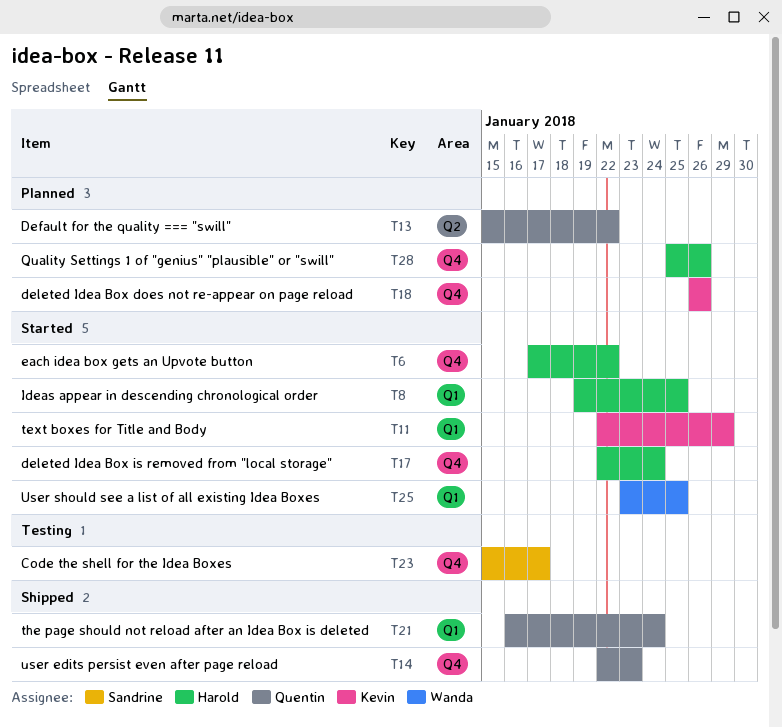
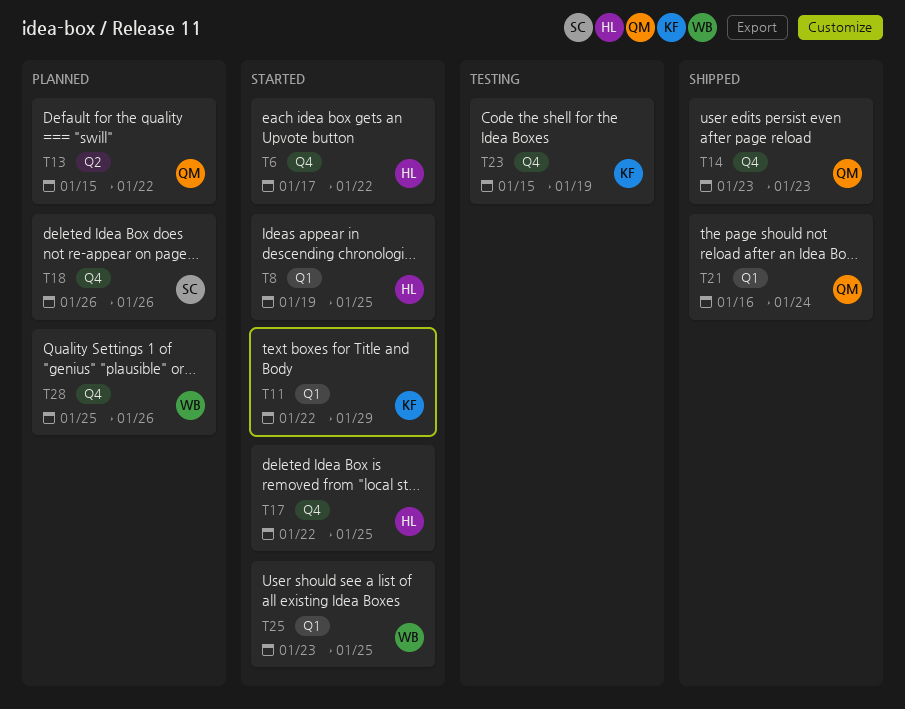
T14, start: Jan 22 -> Jan 23
T17, due: Jan 24 -> Jan 25
T18, owner: Kevin -> Sandrine
T23, owner: Sandrine -> Kevin
T23, due: Jan 17 -> Jan 19
T28, owner: Harold -> Wanda

